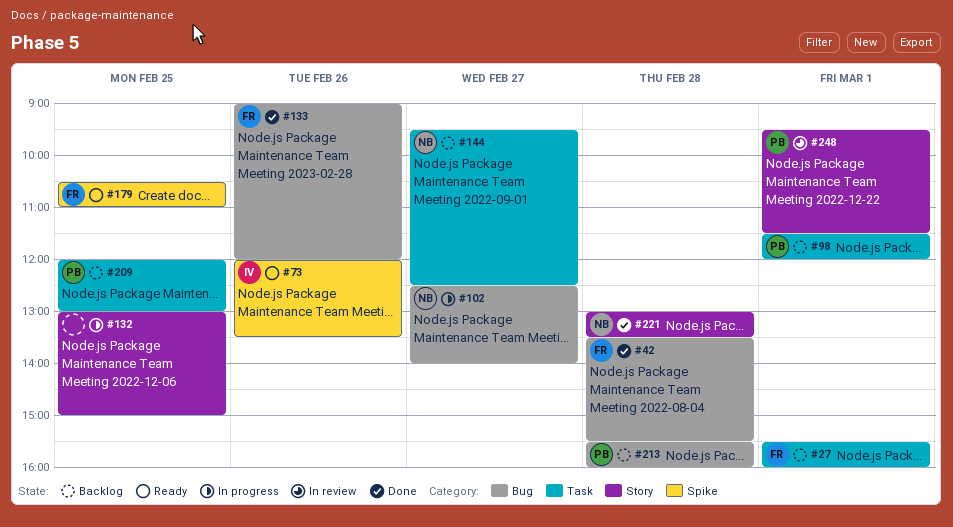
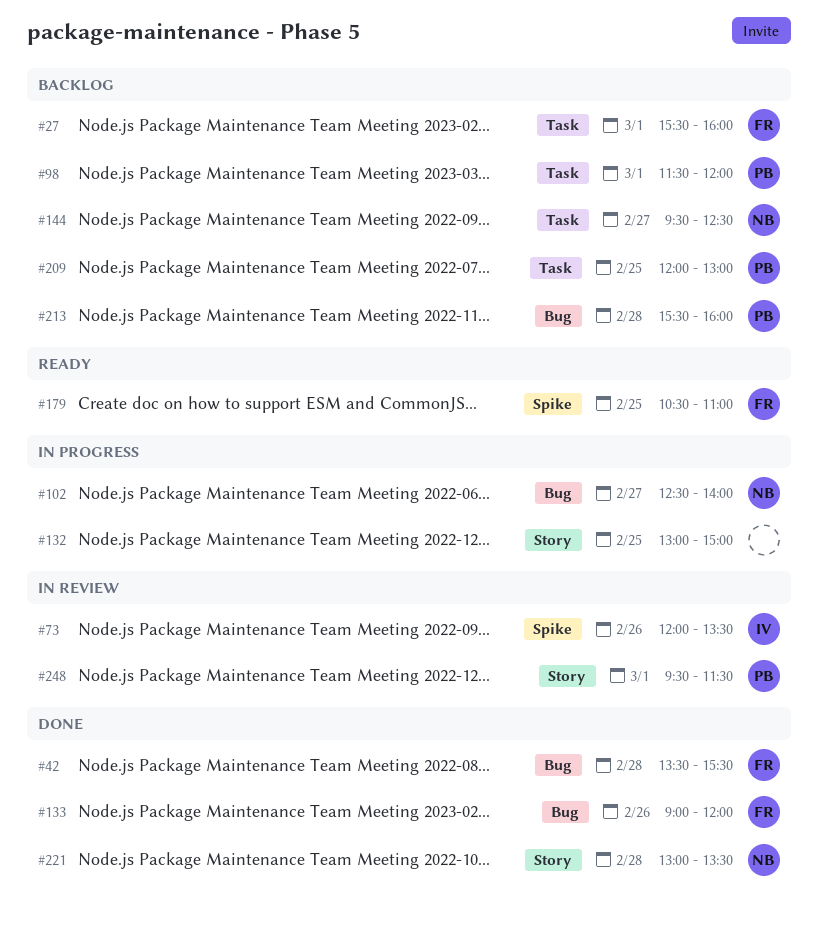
#73, status: Ready -> In review

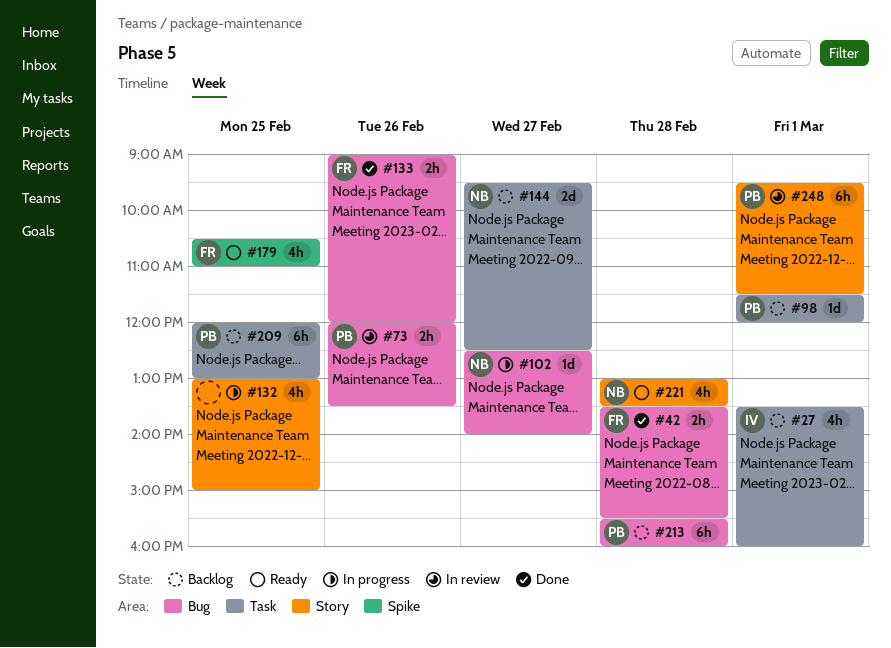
#27, owner: FR -> IV
#27, begins: 15:30 -> 13:30
#73, owner: IV -> PB
#73, label: Spike -> Bug
#221, status: Done -> Ready

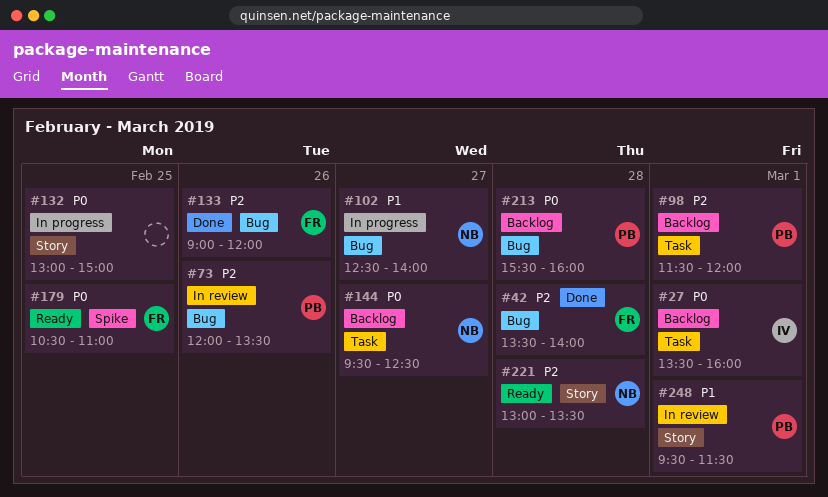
#42, ends: 15:30 -> 14:00
#209: present -> none

